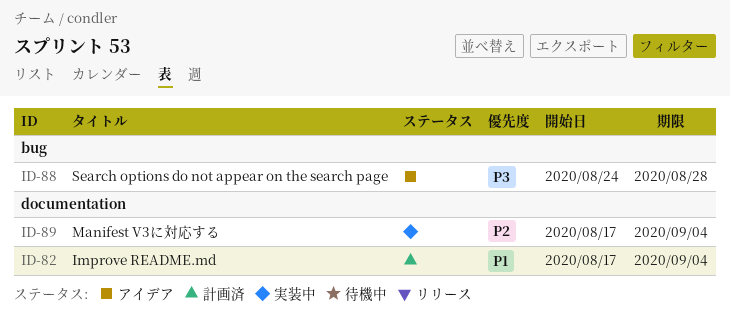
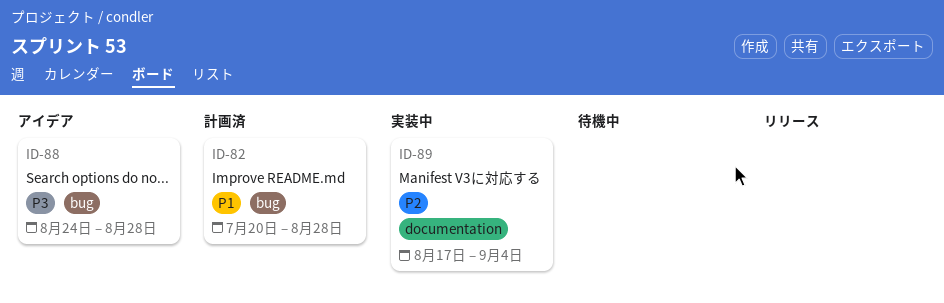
ID-82, label: documentation -> bug
ID-82, start: Aug 17 -> Jul 20
ID-82, due: Sep 4 -> Aug 28

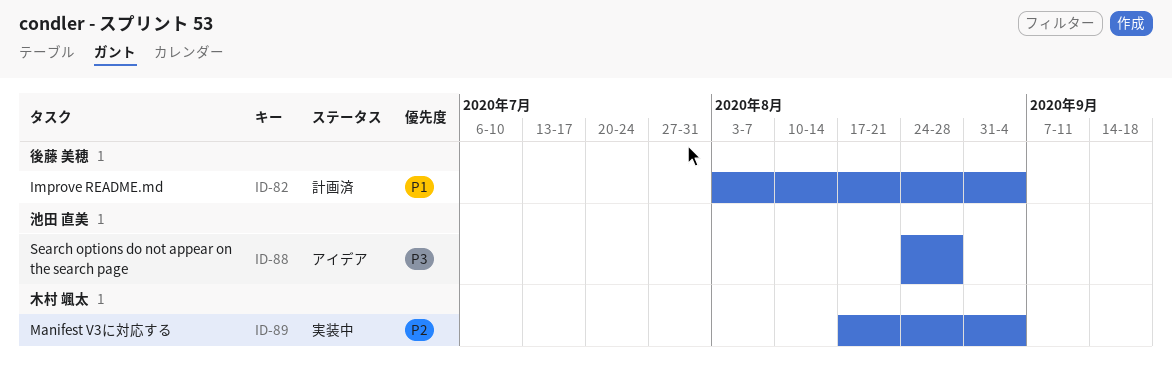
ID-82, start: Jul 20 -> Aug 3
ID-82, due: Aug 28 -> Sep 4

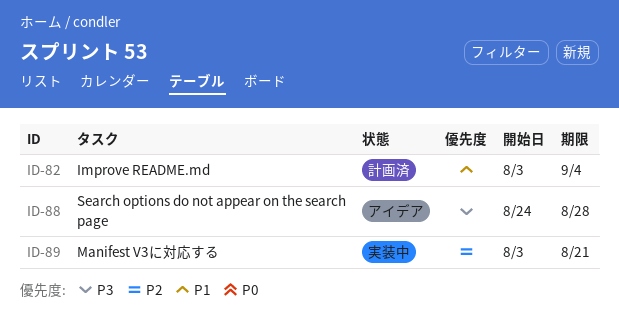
ID-89, start: Aug 17 -> Aug 3
ID-89, due: Sep 4 -> Aug 21

